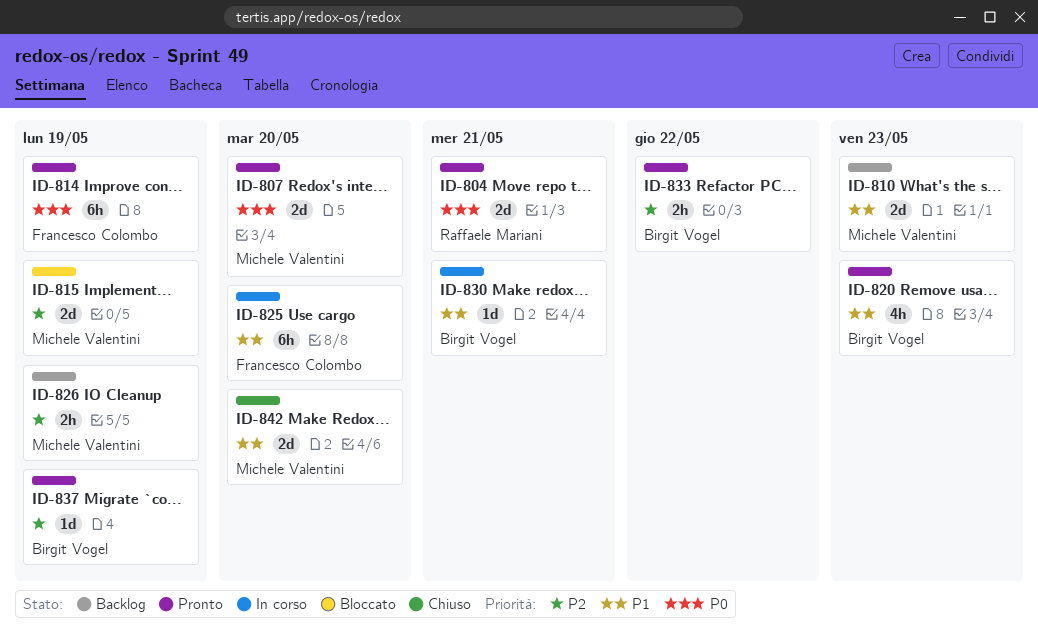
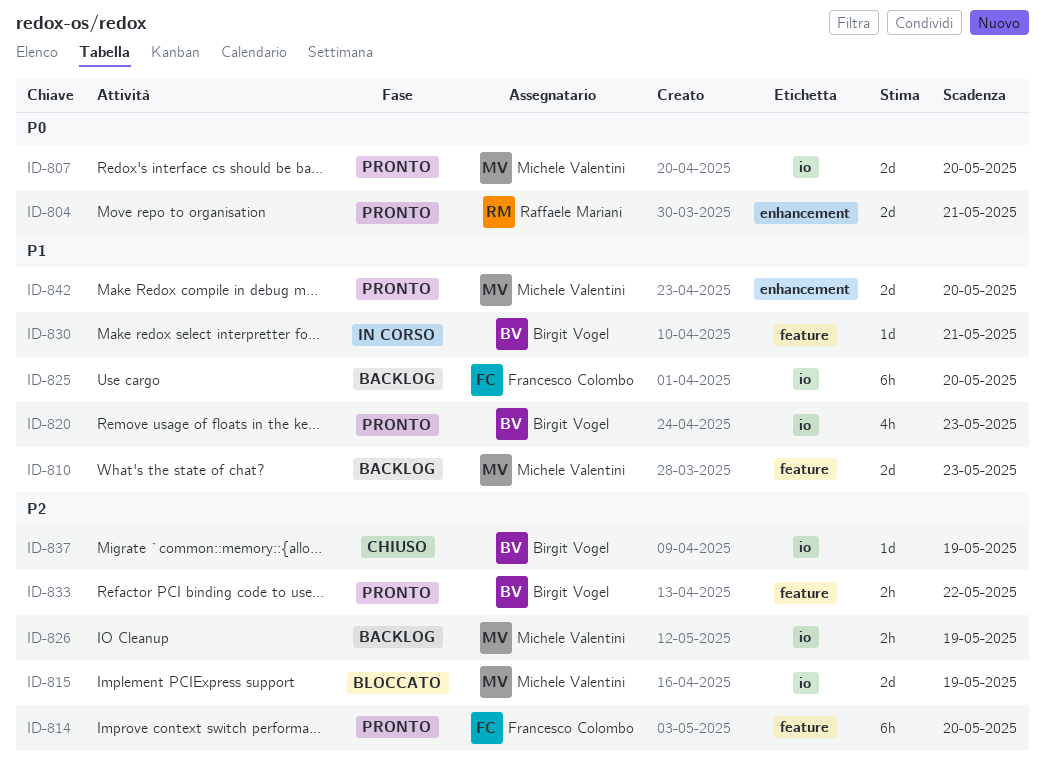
ID-814, priority: P0 -> P2
ID-814, due: May 19 -> May 20
ID-825, status: In corso -> Backlog
ID-837, status: Pronto -> Chiuso
ID-842, status: Chiuso -> Pronto

